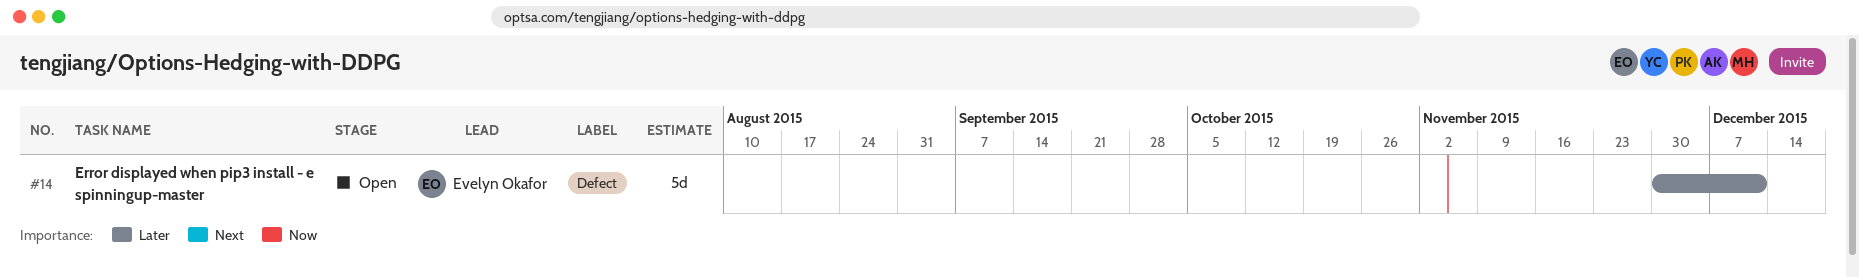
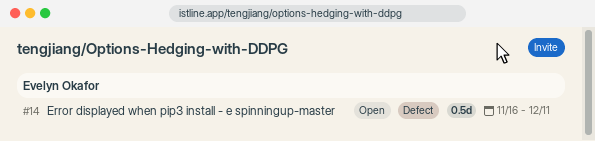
#14, estimate: 5d -> 0.5d
#14, start: Nov 30 -> Nov 16

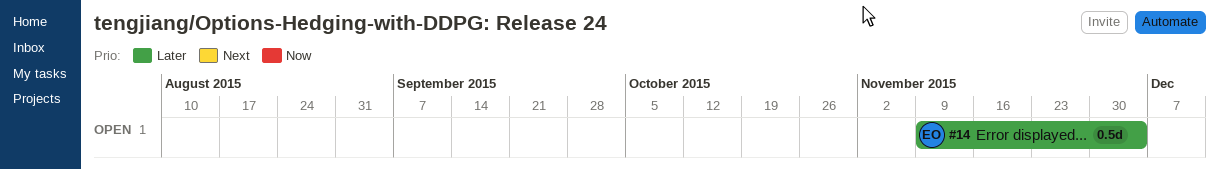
#14, start: Nov 16 -> Nov 9
#14, due: Dec 11 -> Dec 4

